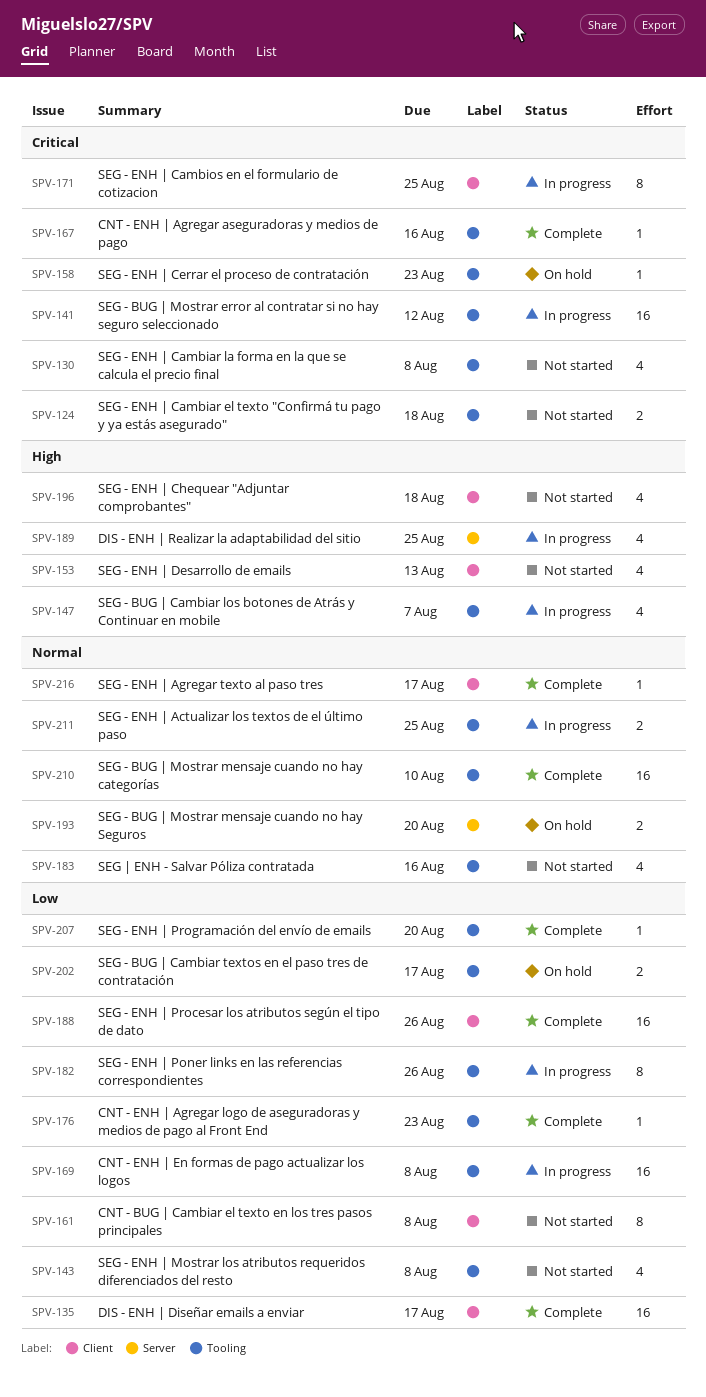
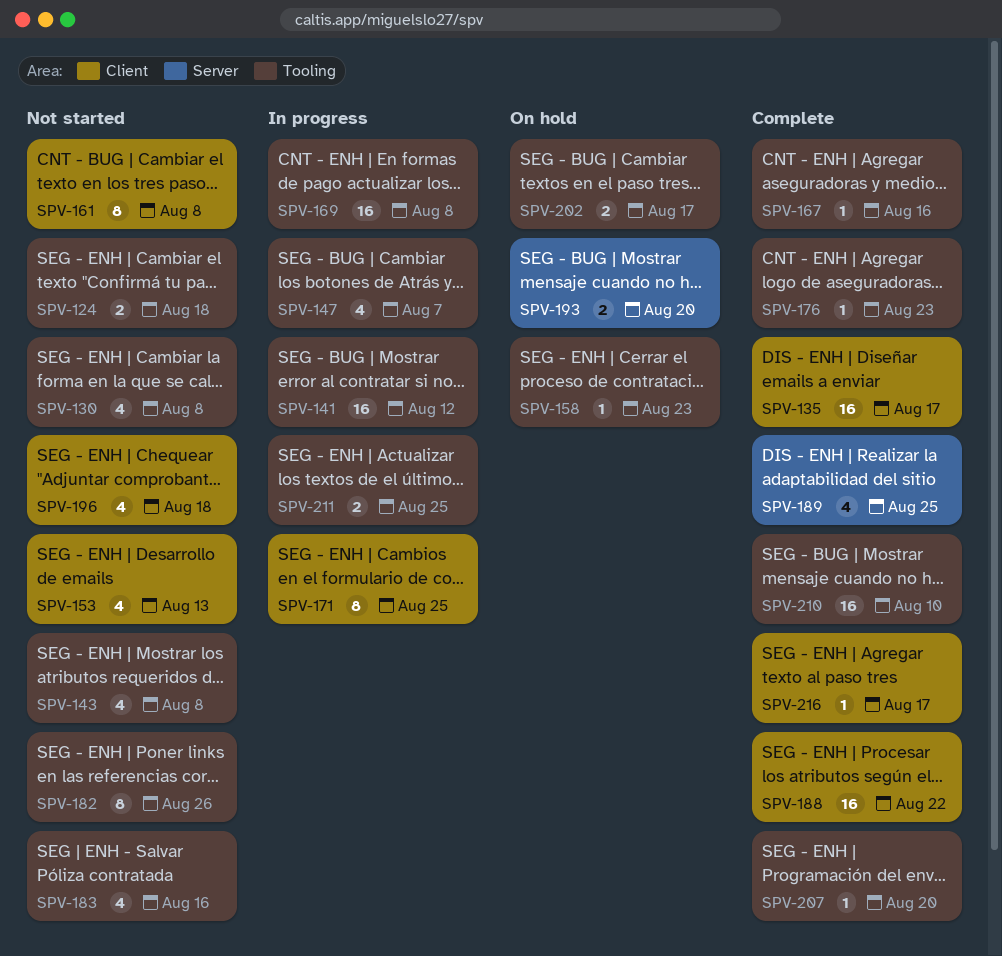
SPV-182, status: In progress -> Not started
SPV-188, due: Aug 26 -> Aug 22
SPV-189, status: In progress -> Complete

